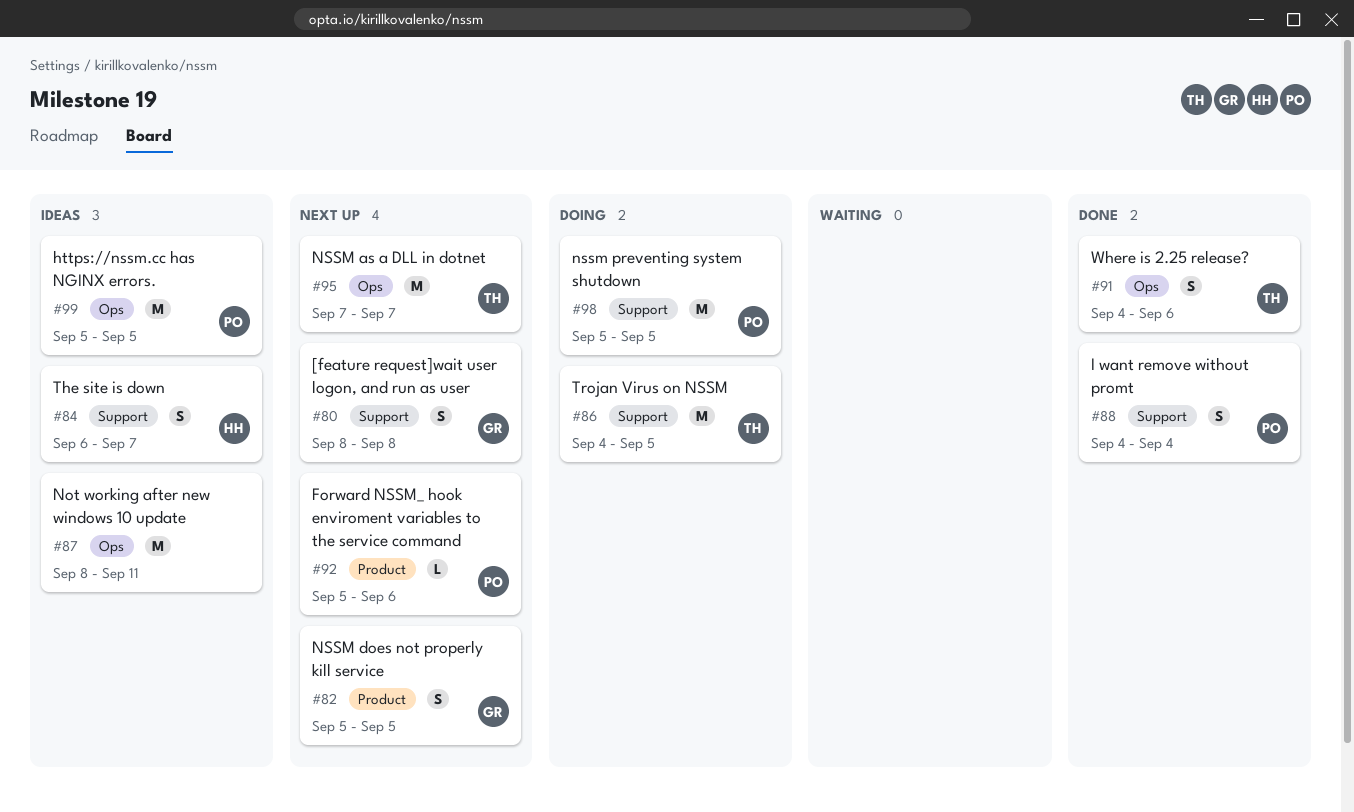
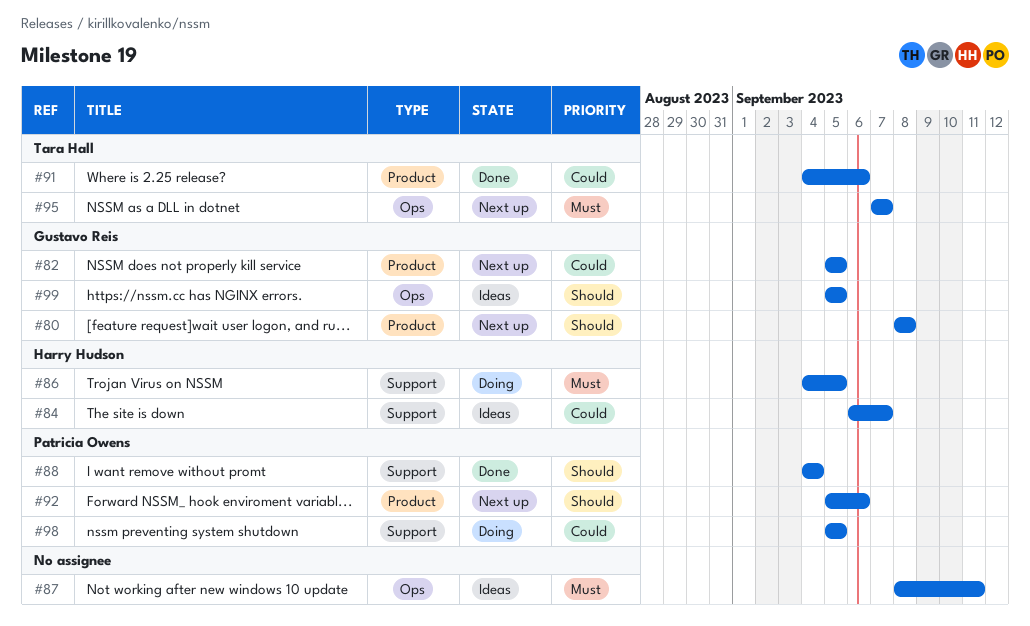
#80, label: Support -> Product
#86, owner: Tara Hall -> Harry Hudson
#91, label: Ops -> Product
#99, owner: Patricia Owens -> Gustavo Reis

